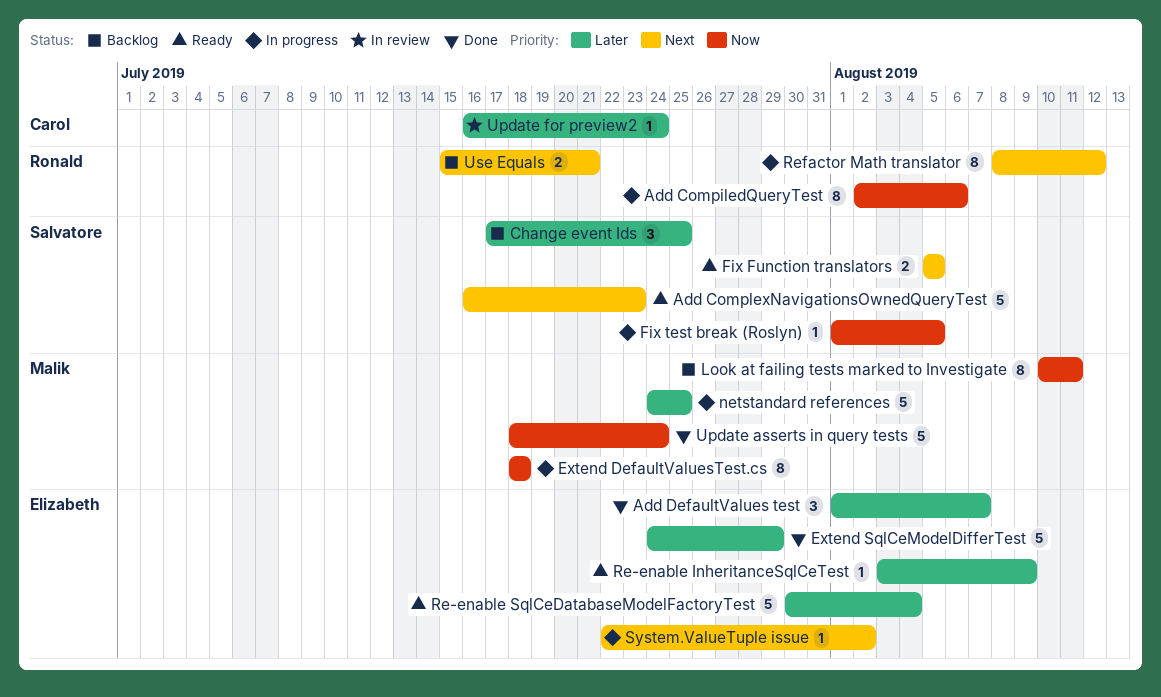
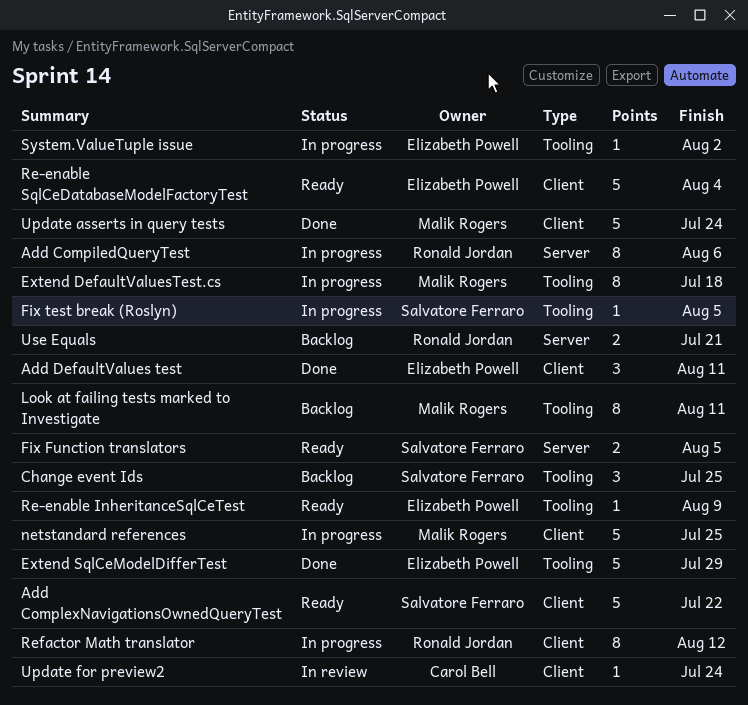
Add ComplexNavigationsOwnedQueryTest, due: Jul 23 -> Jul 22
Add DefaultValues test, due: Aug 7 -> Aug 11

